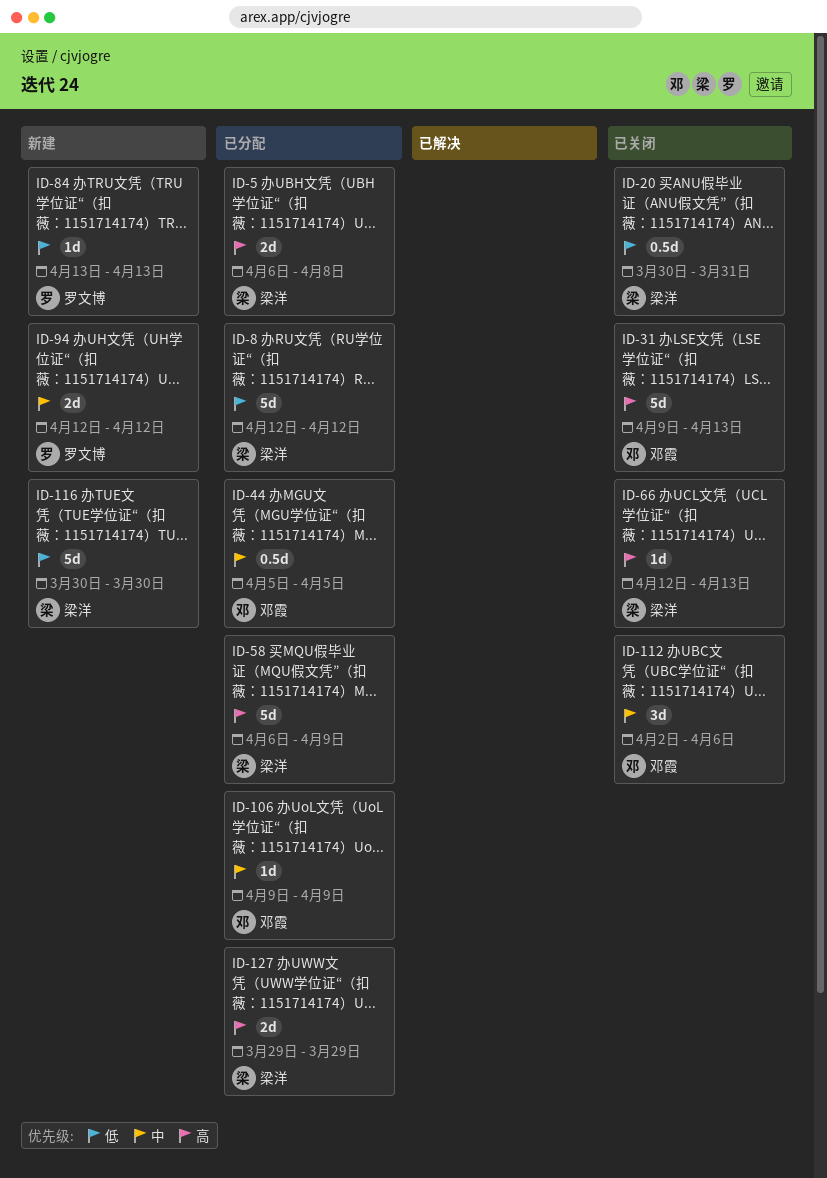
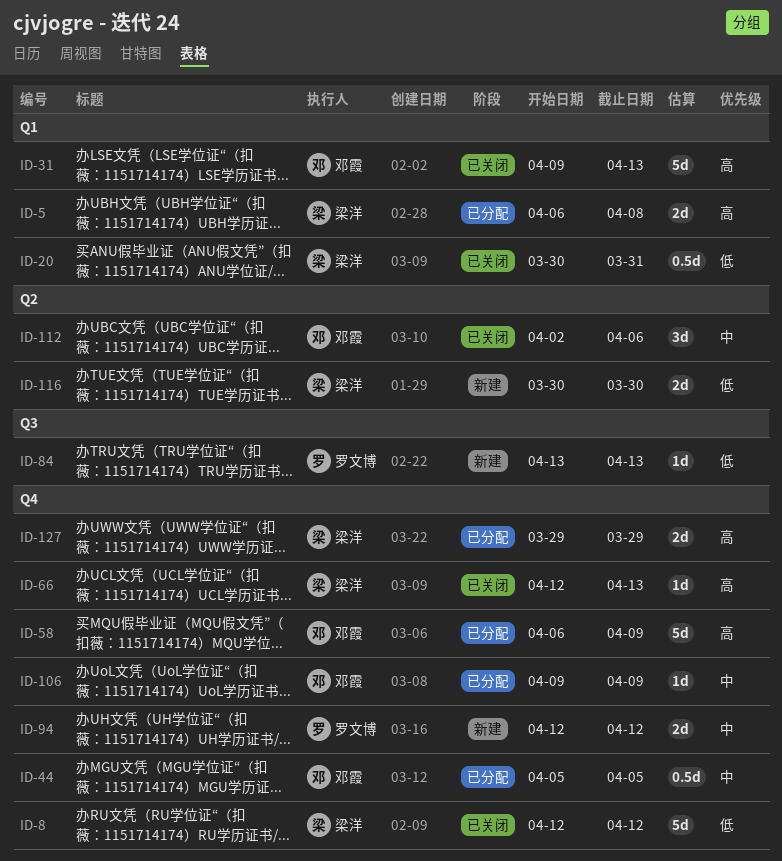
ID-8, status: 已分配 -> 已关闭
ID-58, owner: 梁洋 -> 邓霞
ID-116, estimate: 5d -> 2d

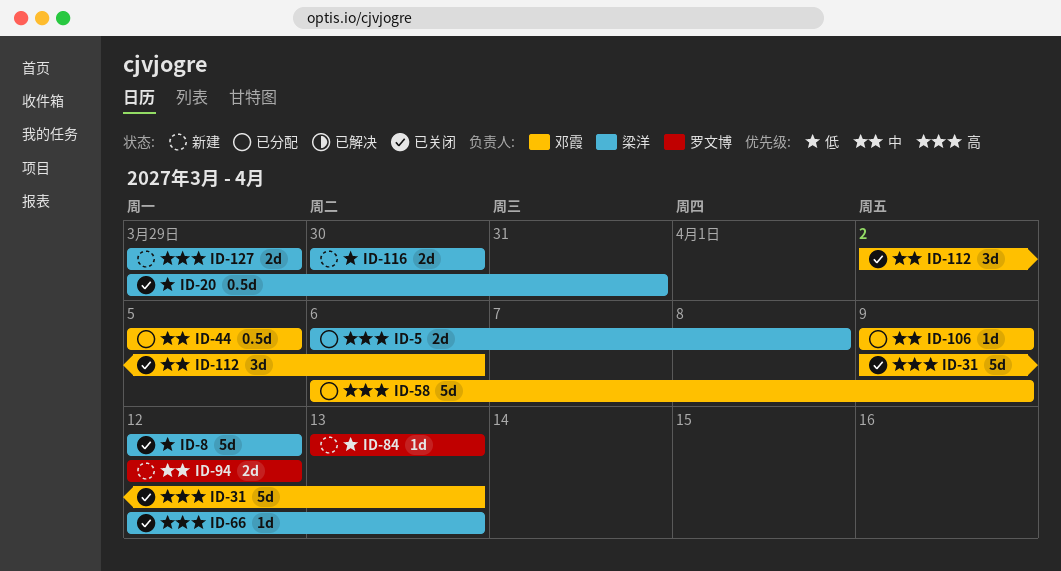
ID-20, start: Mar 30 -> Mar 29
ID-127, status: 已分配 -> 新建

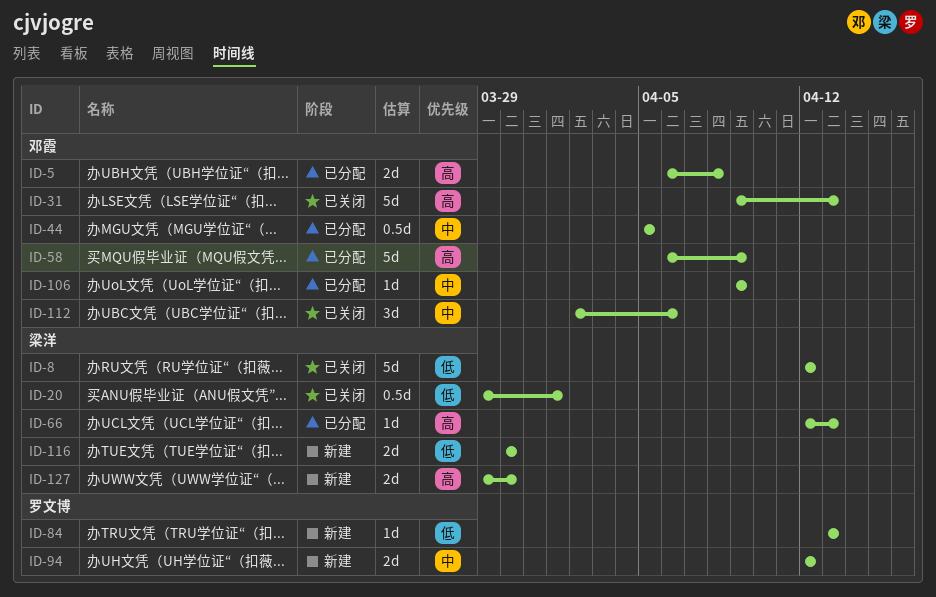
ID-5, owner: 梁洋 -> 邓霞
ID-20, due: Mar 31 -> Apr 1
ID-66, status: 已关闭 -> 已分配
ID-127, due: Mar 29 -> Mar 30

